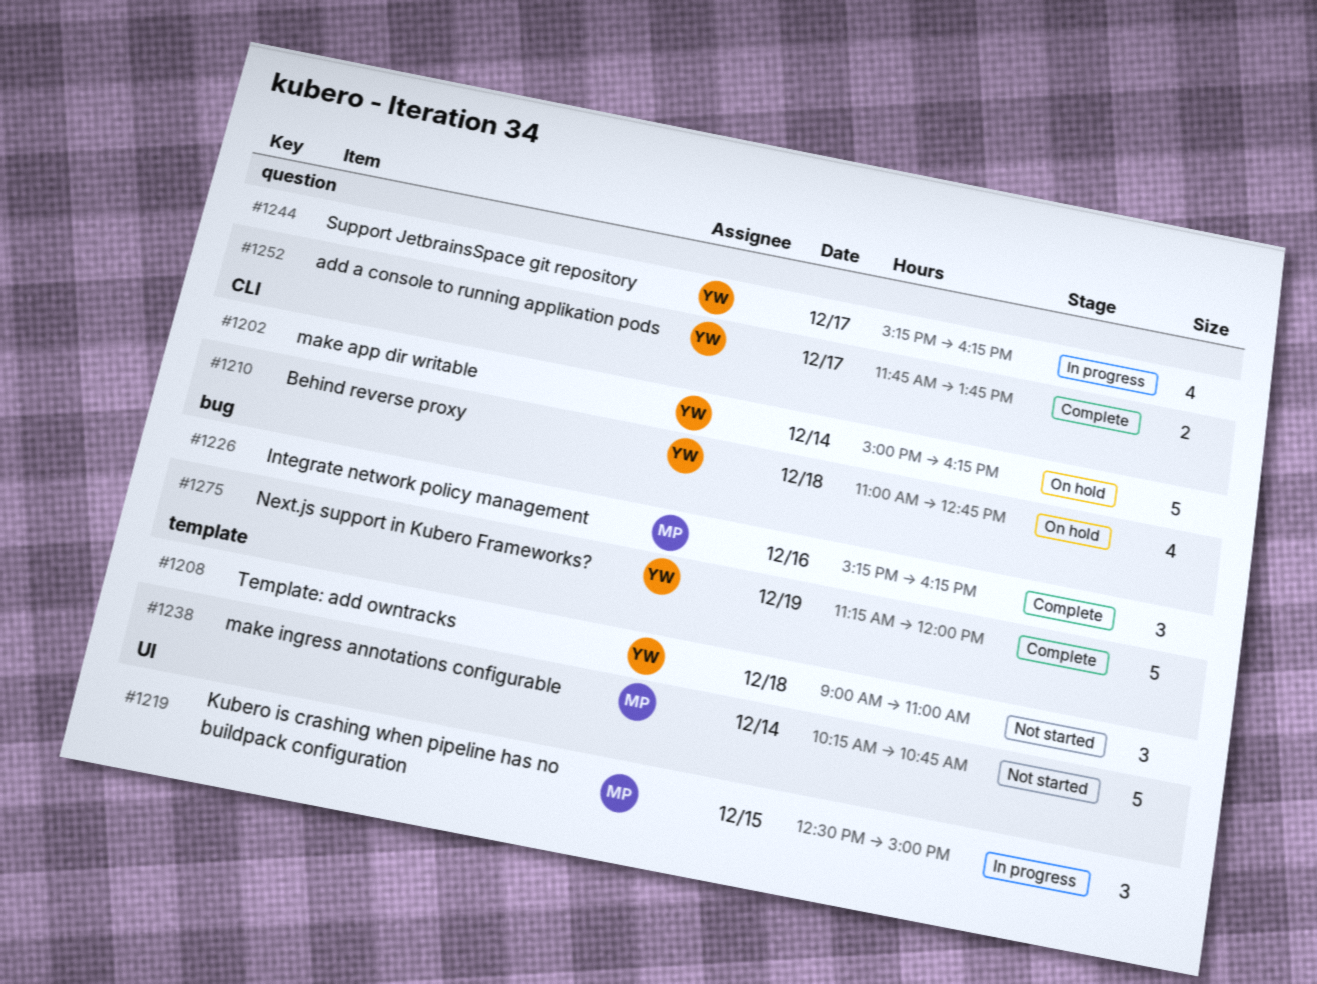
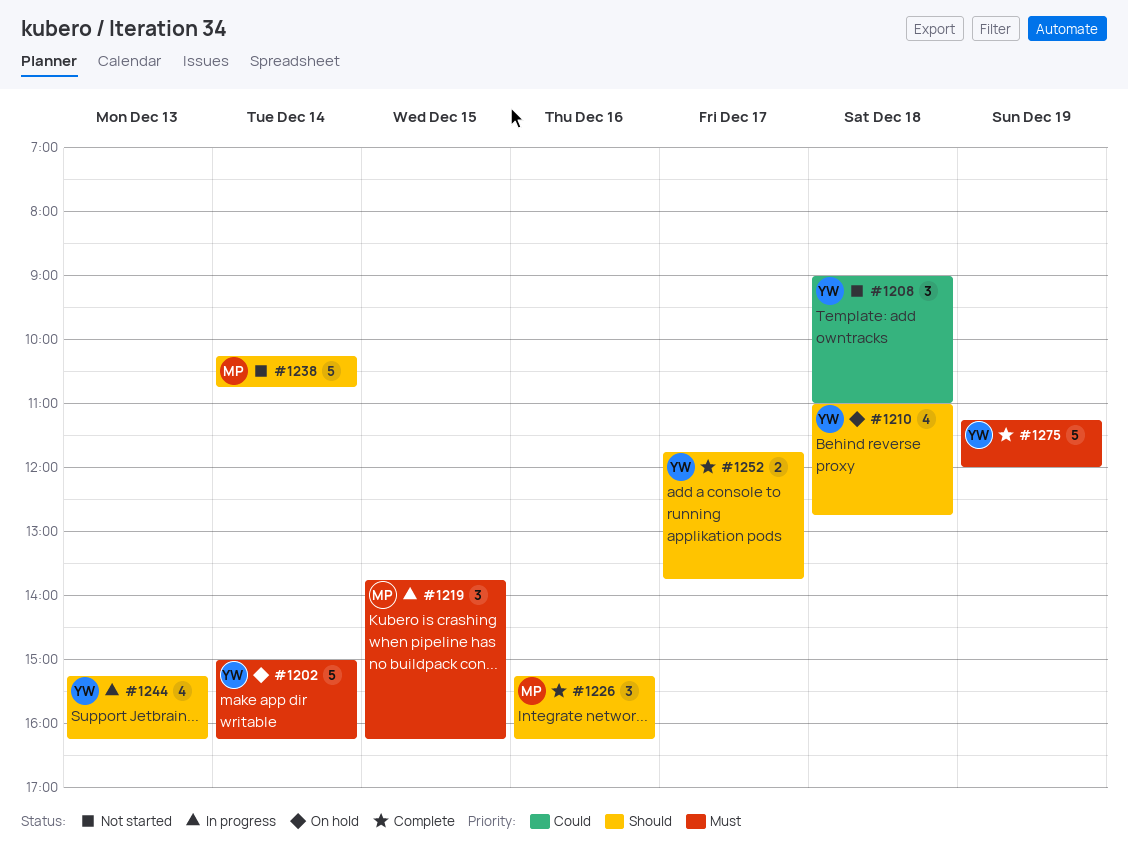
#1219, begins: 12:30 -> 13:45
#1219, ends: 15:00 -> 16:15
#1244, day: Dec 17 -> Dec 13

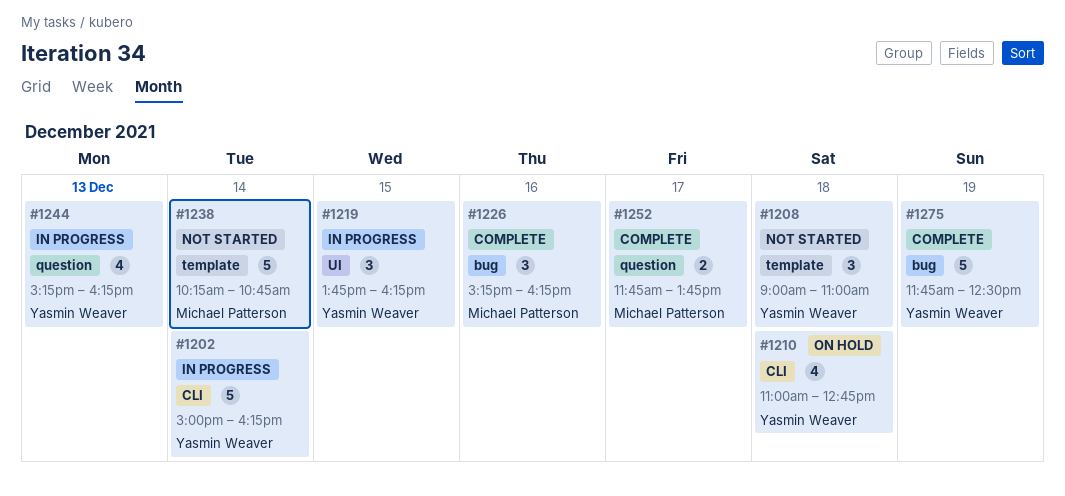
#1202, status: On hold -> In progress
#1219, owner: Michael Patterson -> Yasmin Weaver
#1252, owner: Yasmin Weaver -> Michael Patterson
#1275, begins: 11:15 -> 11:45
#1275, ends: 12:00 -> 12:30

